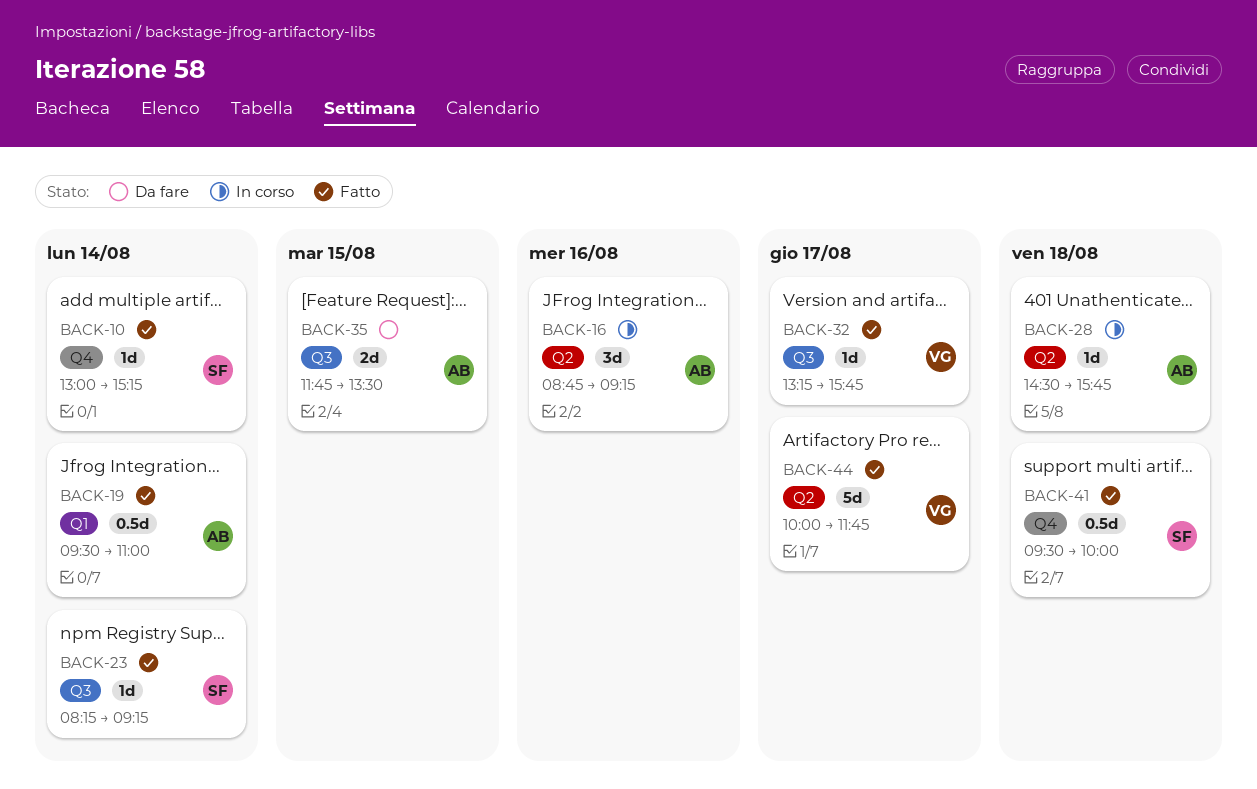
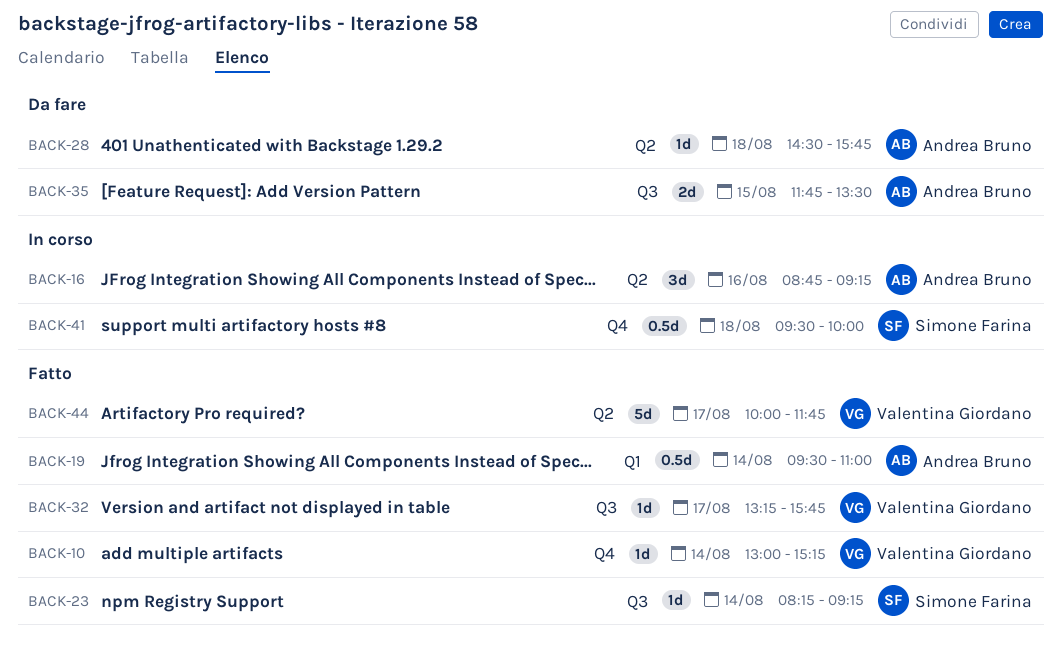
BACK-10, owner: Simone Farina -> Valentina Giordano
BACK-28, status: In corso -> Da fare
BACK-41, status: Fatto -> In corso

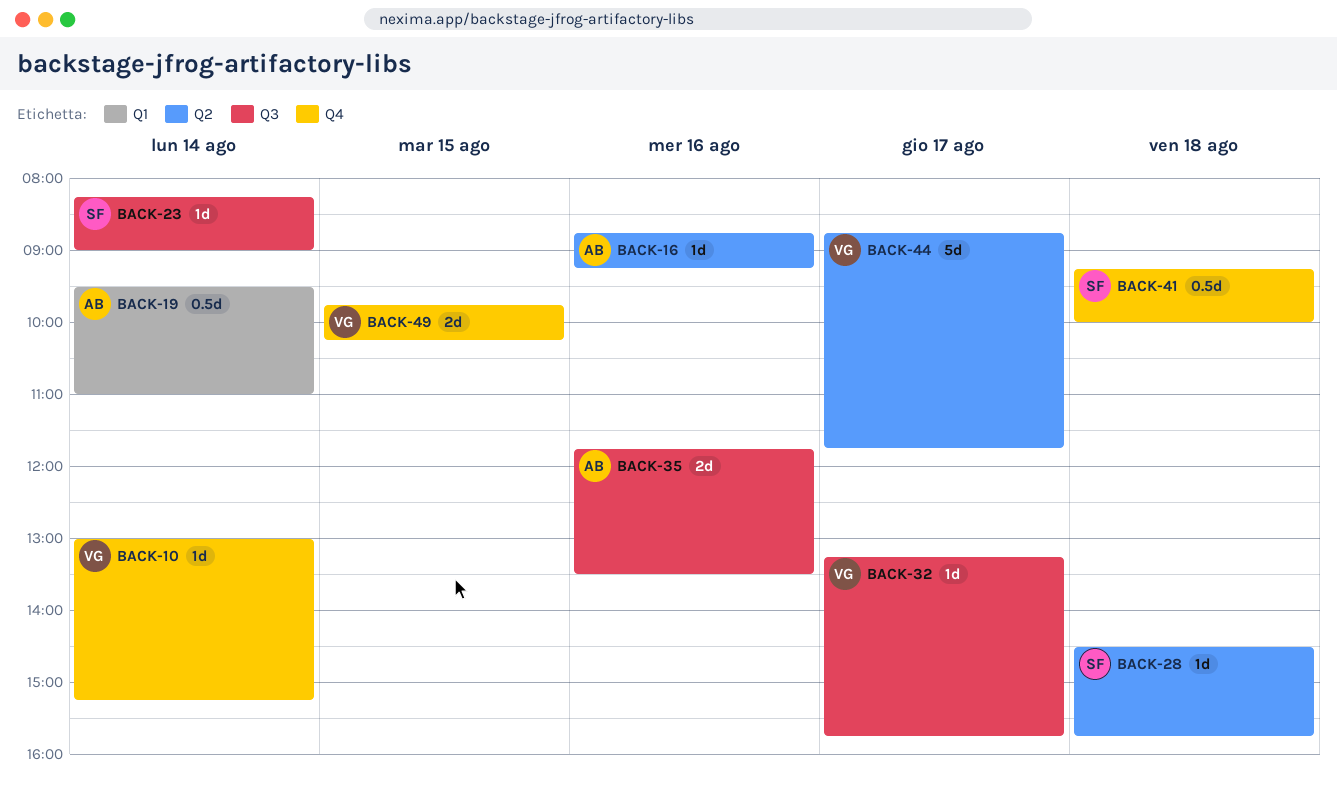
BACK-16, estimate: 3d -> 1d
BACK-23, ends: 09:15 -> 09:00
BACK-28, owner: Andrea Bruno -> Simone Farina
BACK-35, day: Aug 15 -> Aug 16
BACK-41, begins: 09:30 -> 09:15
BACK-44, begins: 10:00 -> 08:45
BACK-49: none -> present

